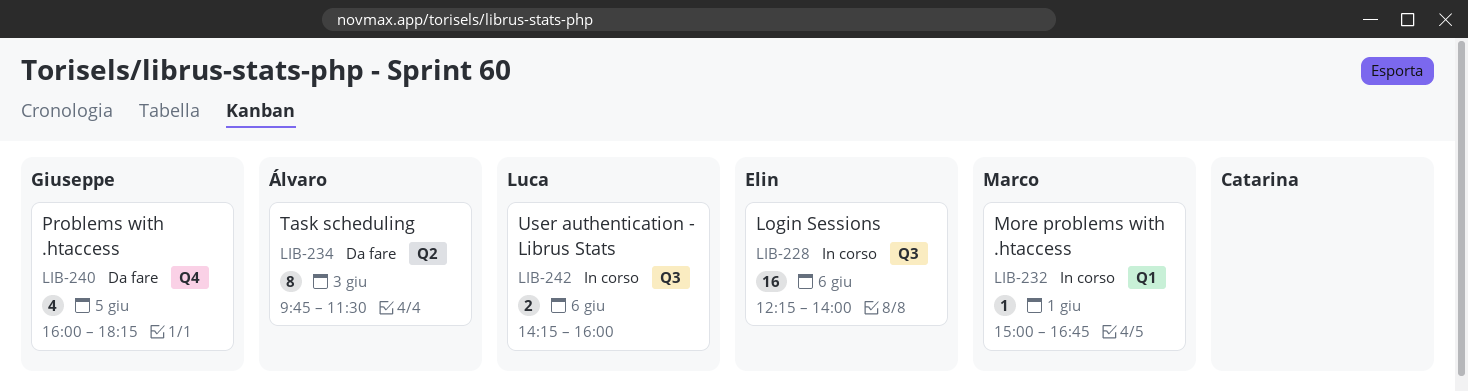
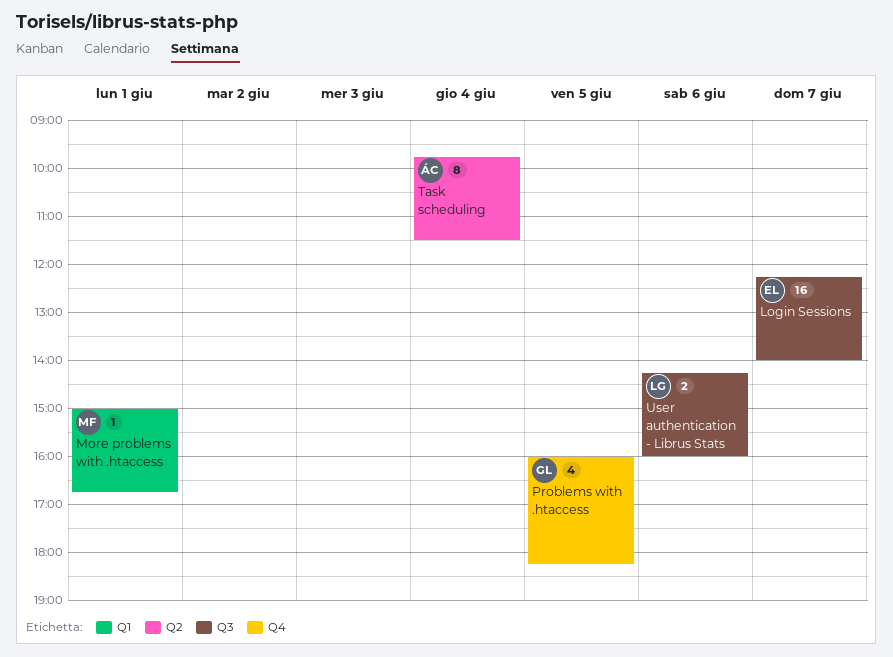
Login Sessions, day: Jun 6 -> Jun 7
Task scheduling, day: Jun 3 -> Jun 4

